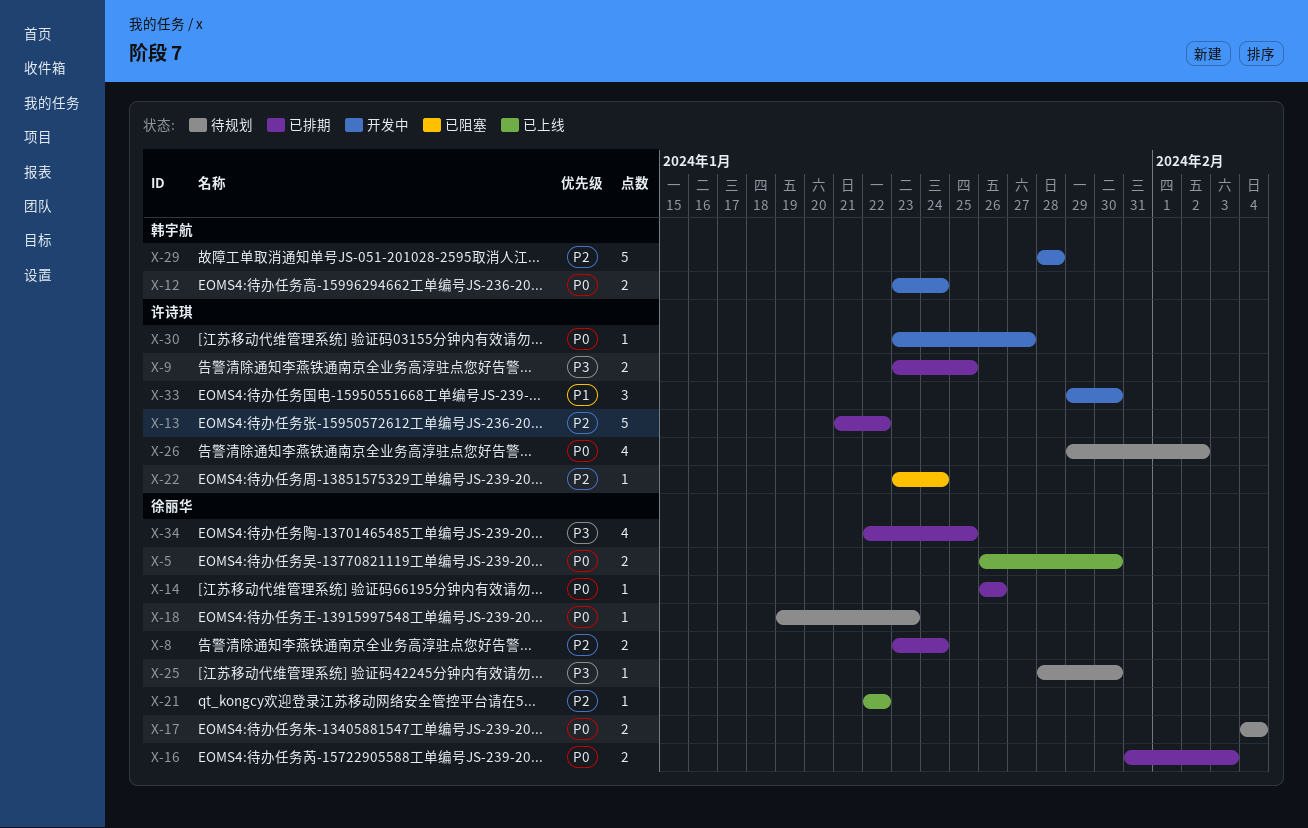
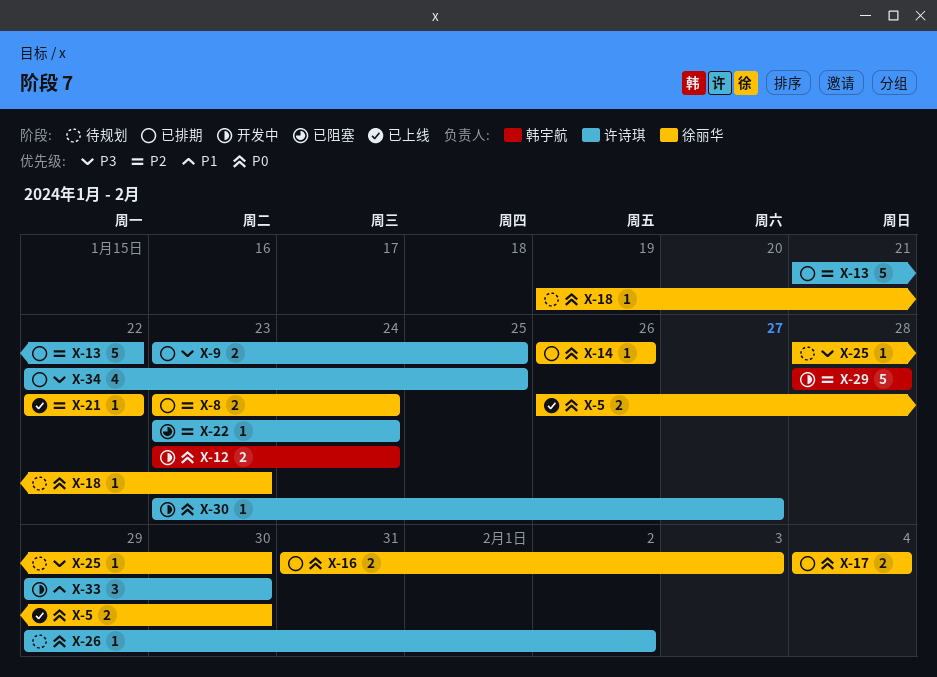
X-17, status: 待规划 -> 已排期
X-26, estimate: 4 -> 1
X-34, owner: 徐丽华 -> 许诗琪

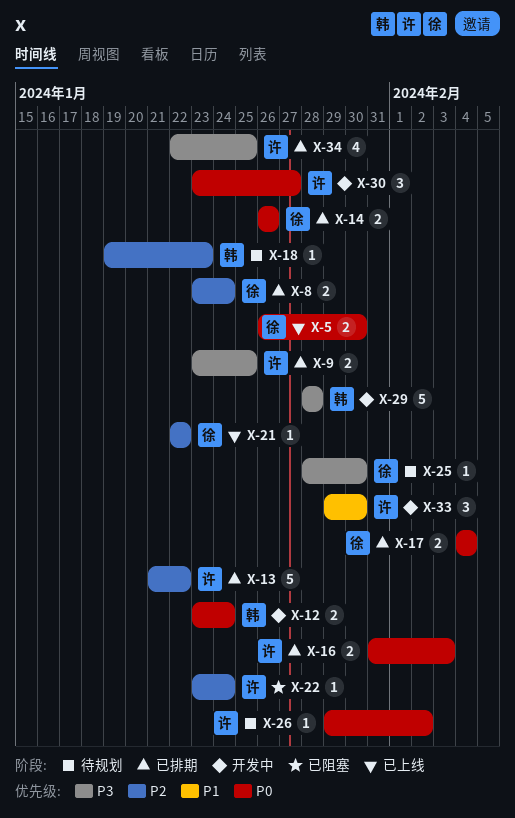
X-14, estimate: 1 -> 2
X-16, owner: 徐丽华 -> 许诗琪
X-18, owner: 徐丽华 -> 韩宇航
X-18, priority: P0 -> P2
X-29, priority: P2 -> P3
X-30, estimate: 1 -> 3

